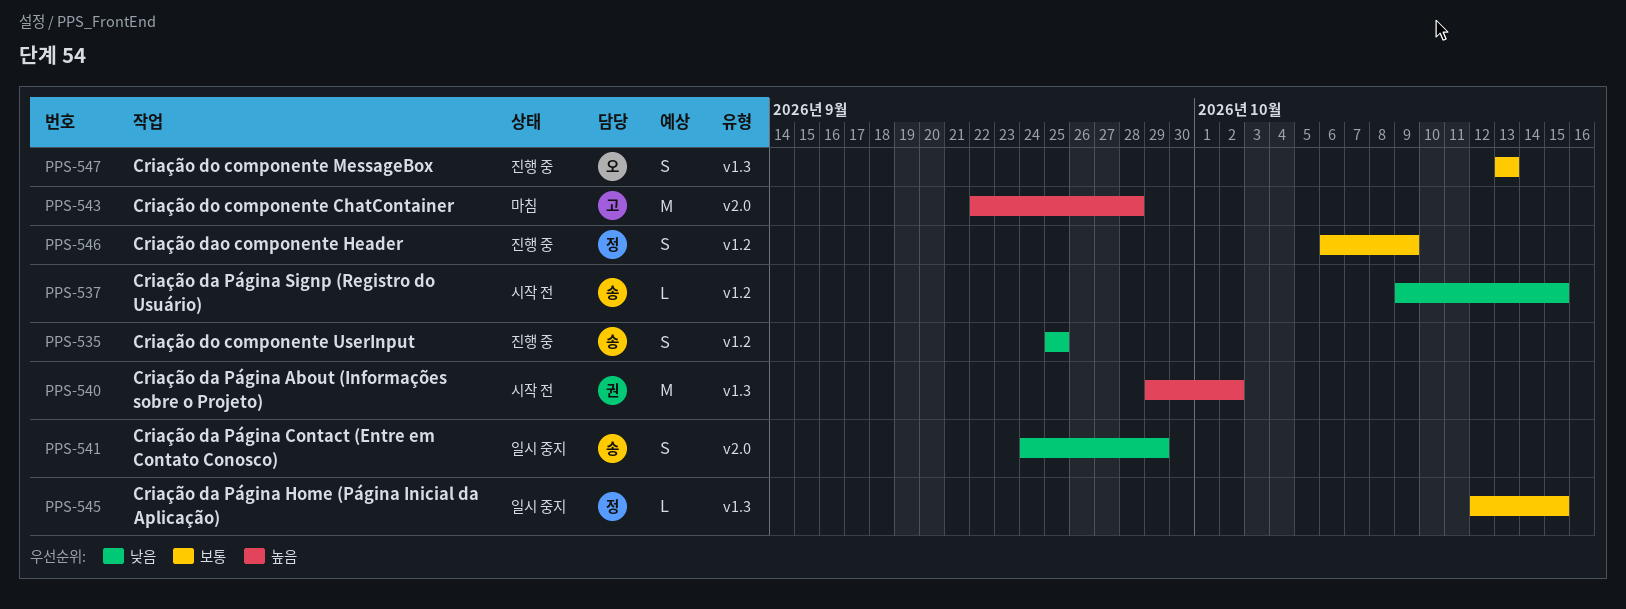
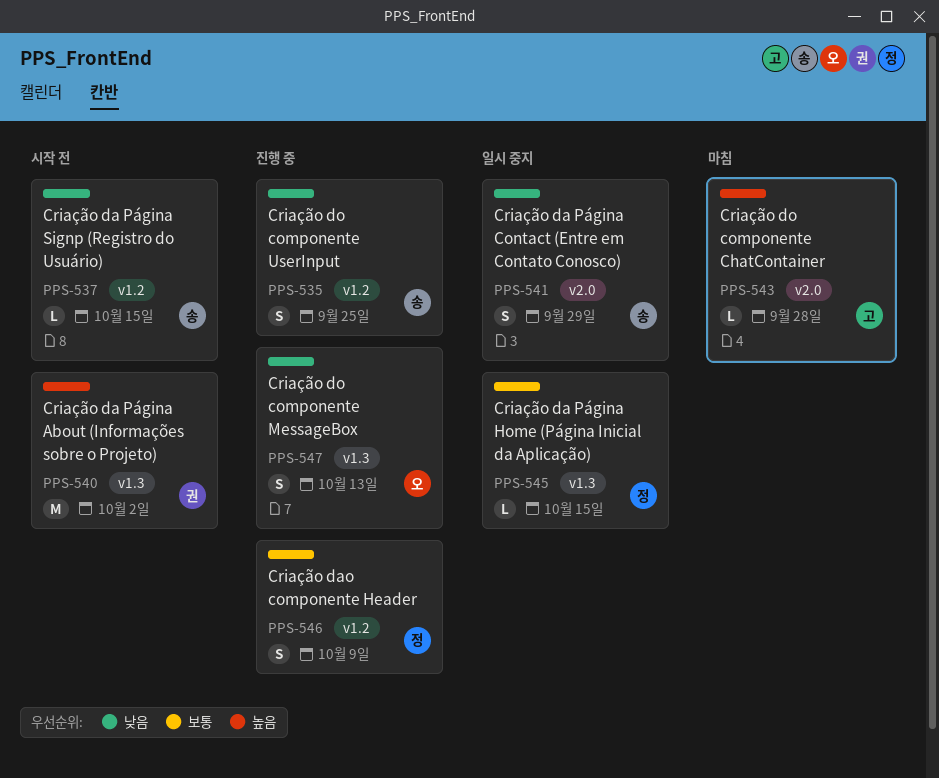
PPS-543, estimate: M -> L
PPS-547, priority: 보통 -> 낮음

